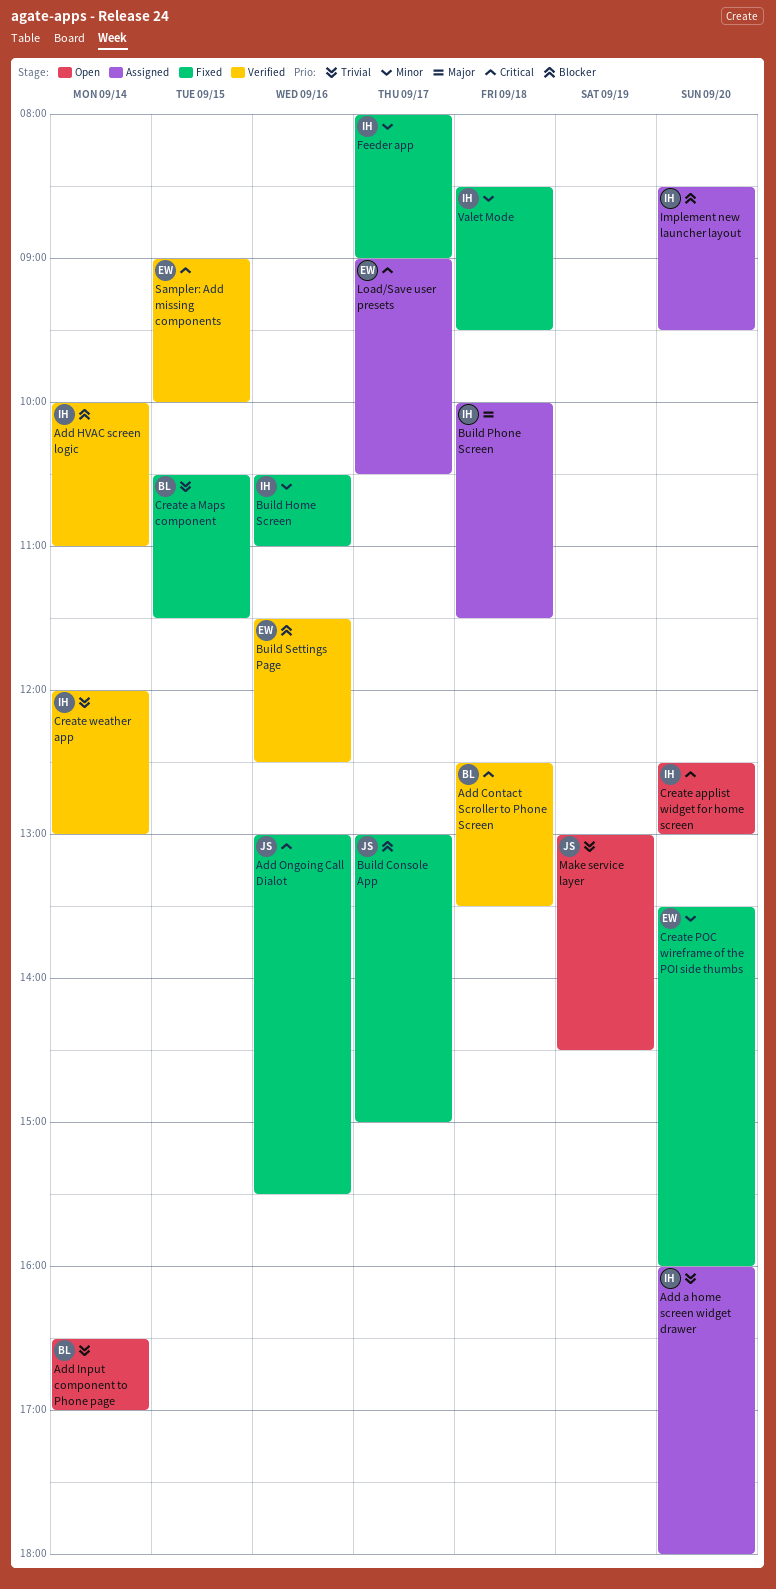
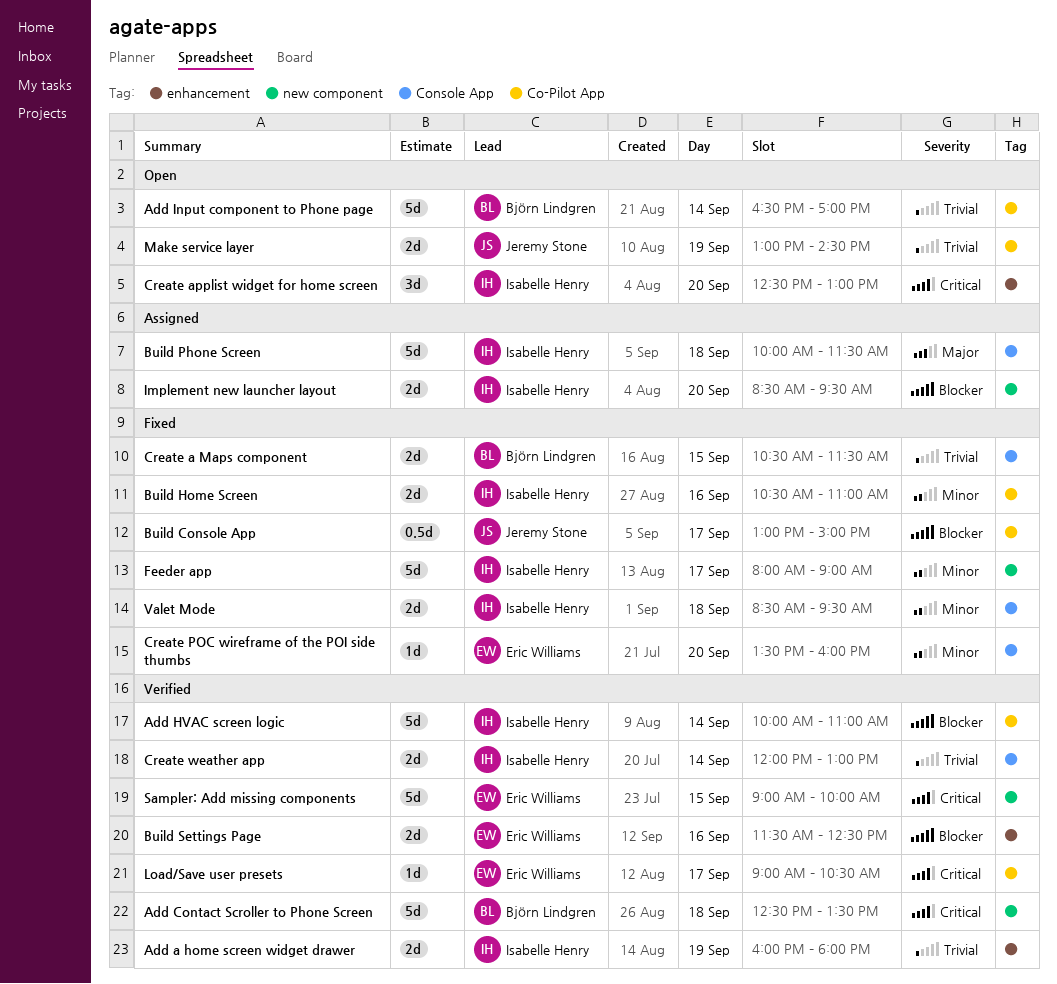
Add a home screen widget drawer, status: Assigned -> Verified
Add a home screen widget drawer, day: Sep 20 -> Sep 19
Add Ongoing Call Dialot: present -> none
Load/Save user presets, status: Assigned -> Verified

